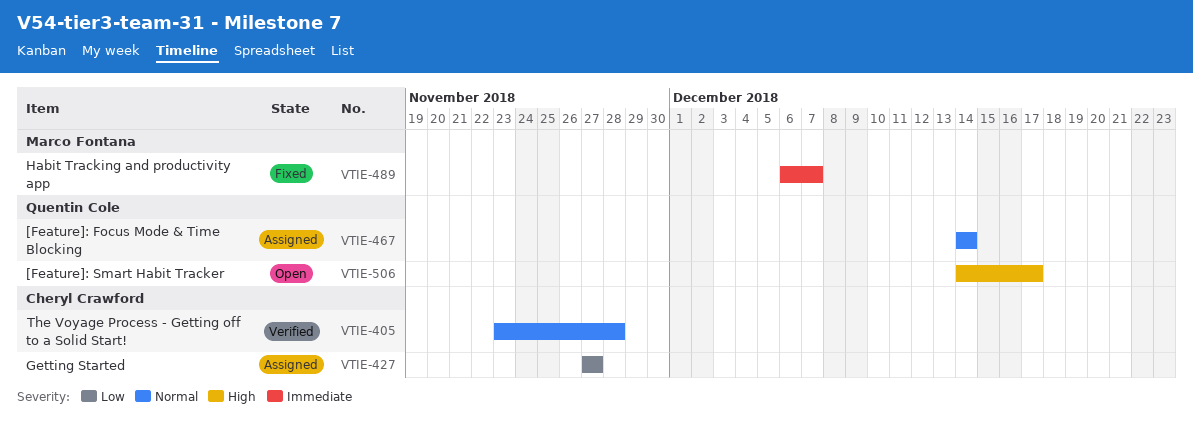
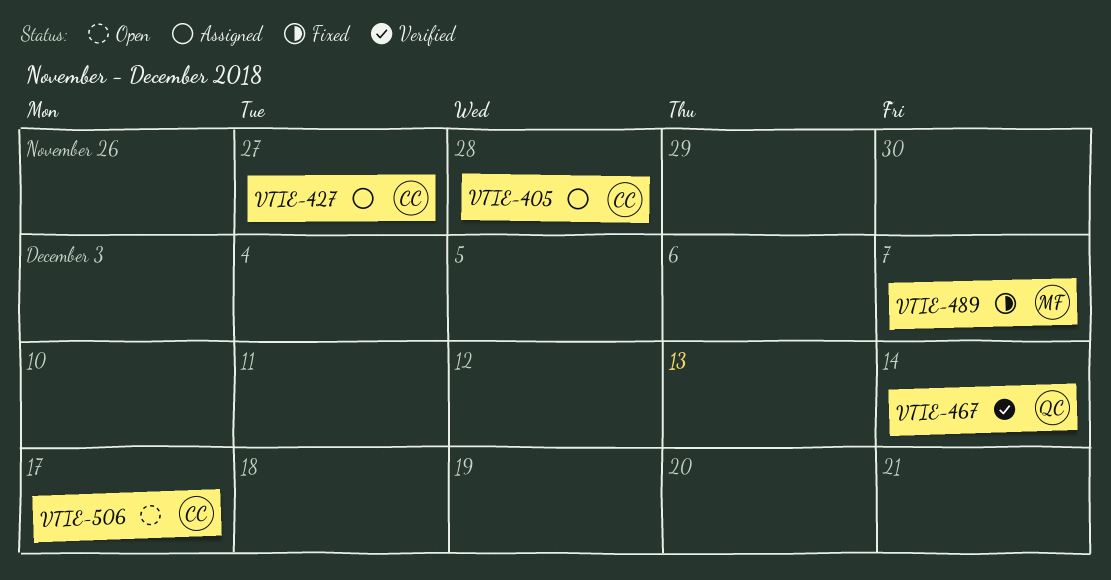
VTIE-405, status: Verified -> Assigned
VTIE-467, status: Assigned -> Verified
VTIE-506, owner: Quentin Cole -> Cheryl Crawford

